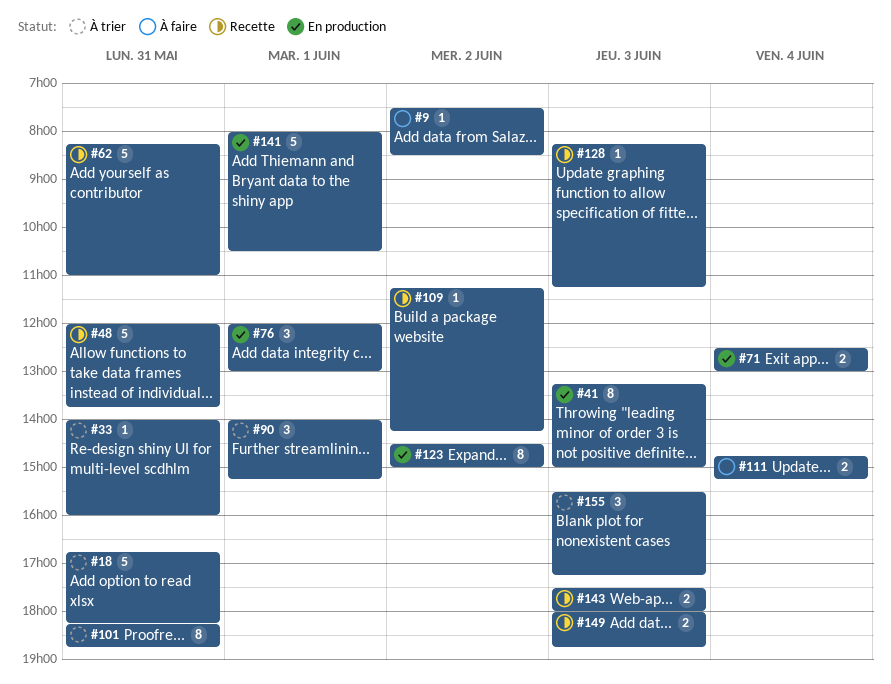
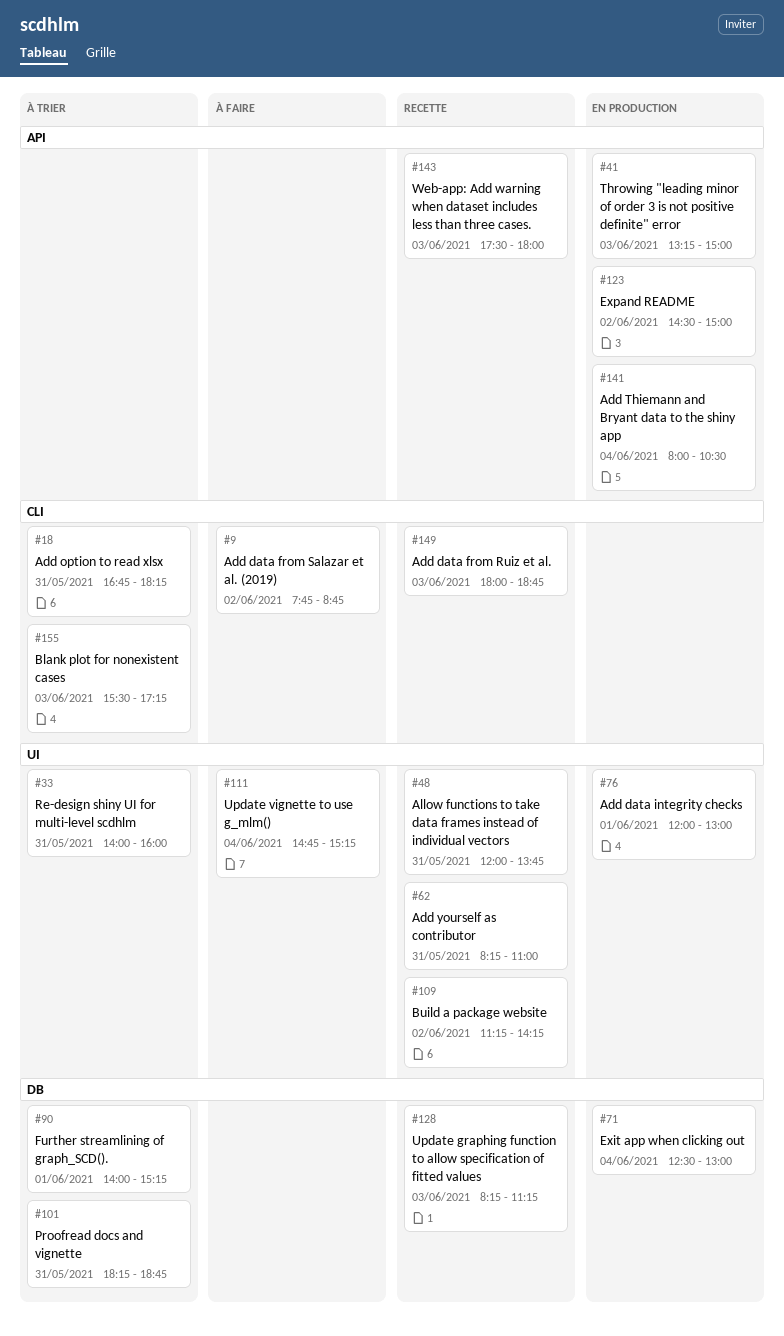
#9, begins: 07:30 -> 07:45
#9, ends: 08:30 -> 08:45
#141, day: Jun 1 -> Jun 4

